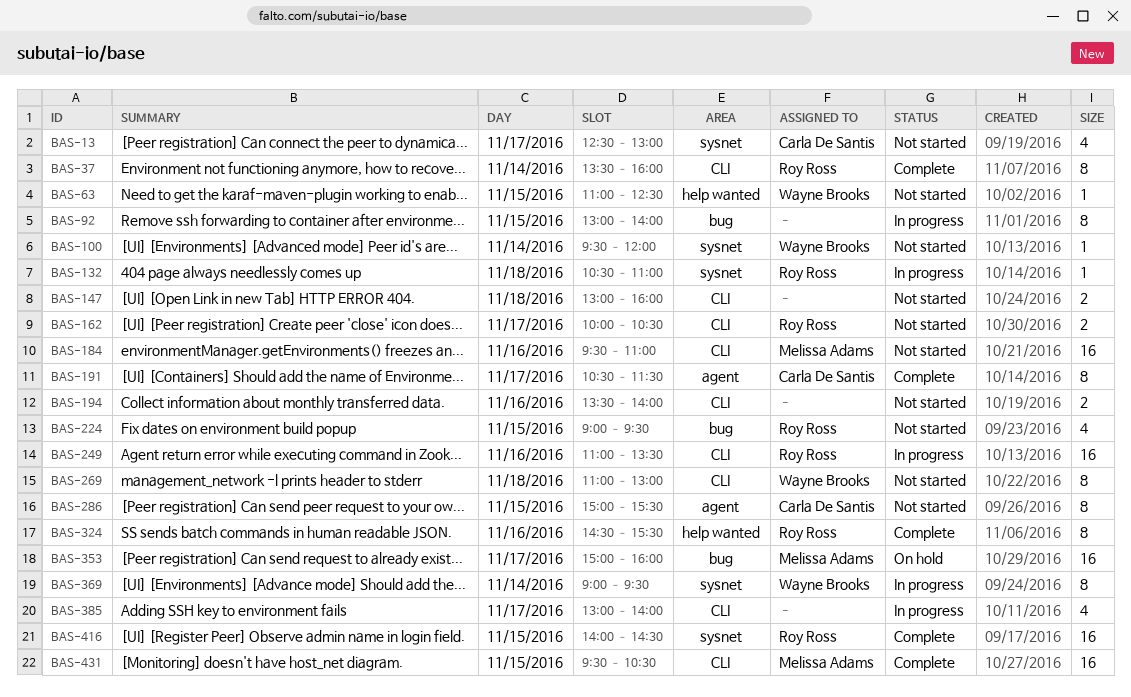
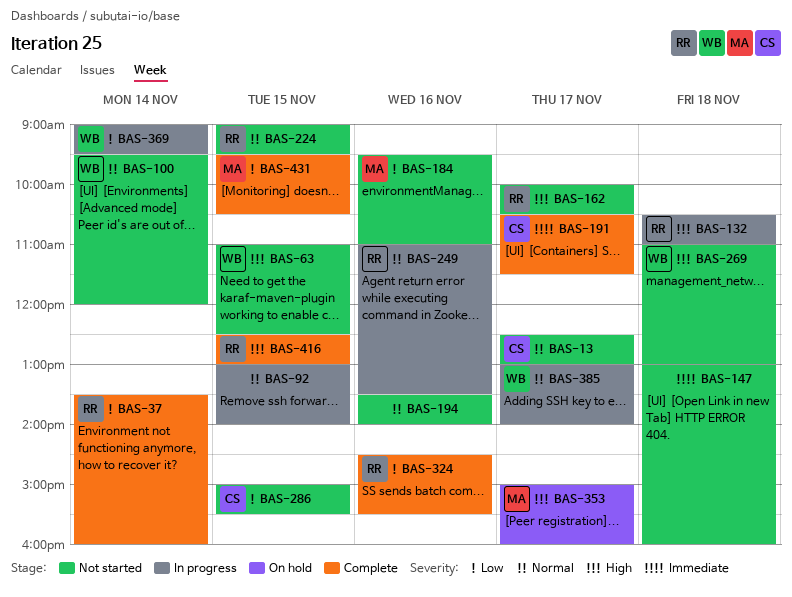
BAS-385, owner: none -> Wayne Brooks
BAS-416, begins: 14:00 -> 12:30
BAS-416, ends: 14:30 -> 13:00

